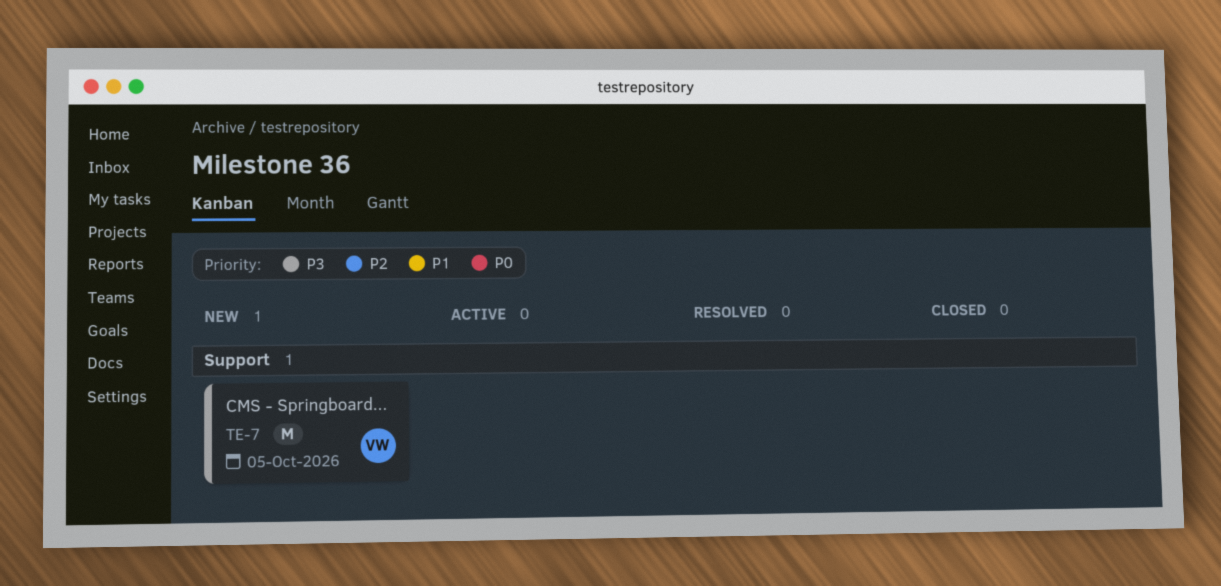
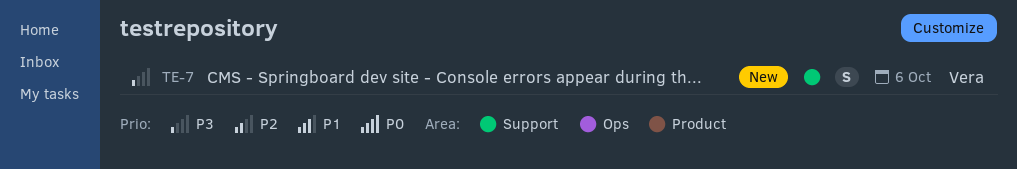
TE-7, estimate: M -> S
TE-7, due: Oct 5 -> Oct 6

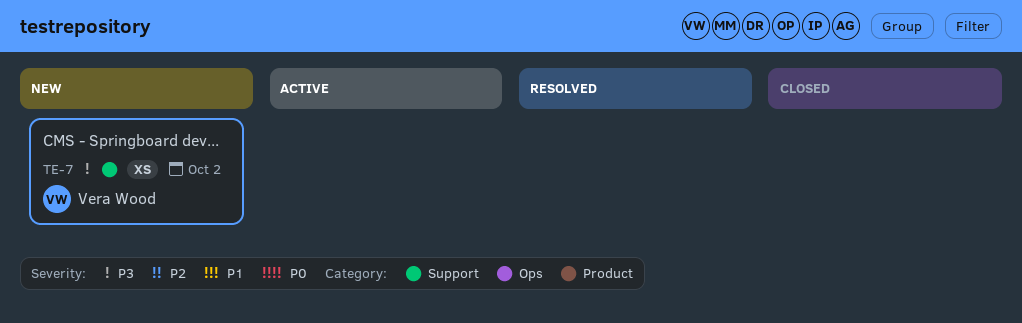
TE-7, estimate: S -> XS
TE-7, due: Oct 6 -> Oct 2

